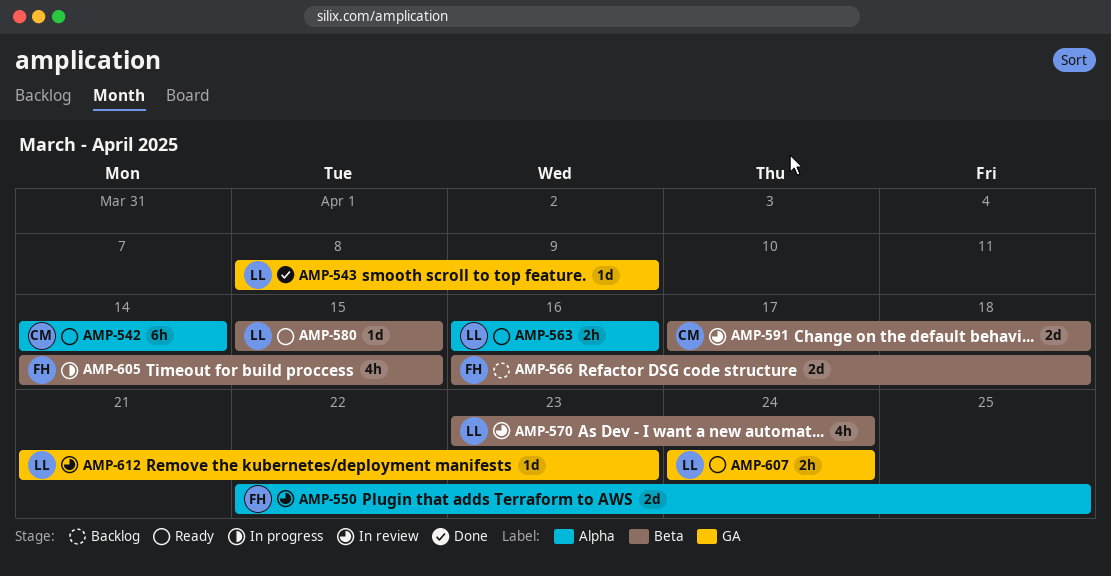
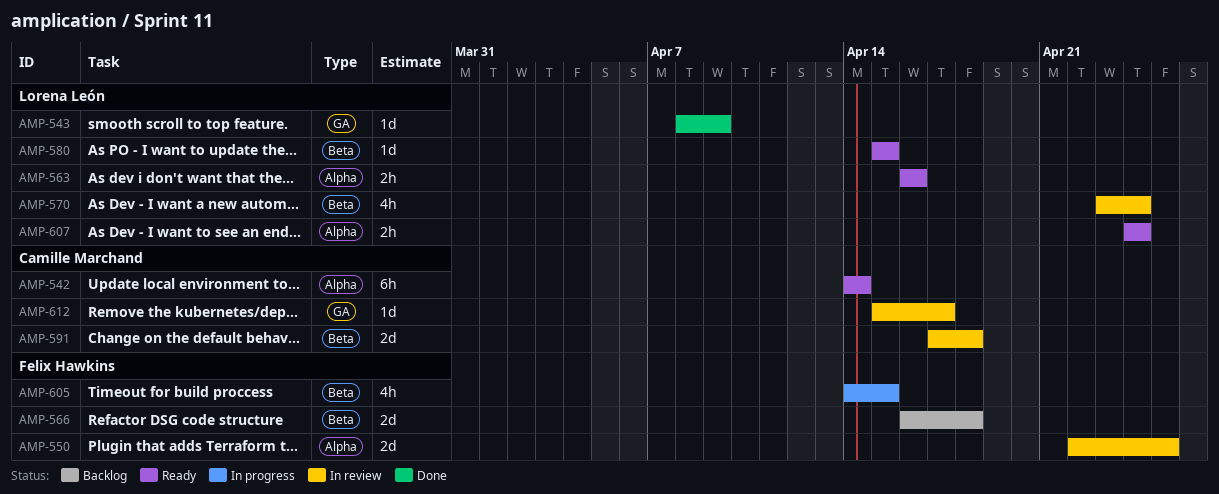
AMP-607, label: GA -> Alpha
AMP-612, owner: Lorena León -> Camille Marchand
AMP-612, start: Apr 21 -> Apr 15
AMP-612, due: Apr 23 -> Apr 17

